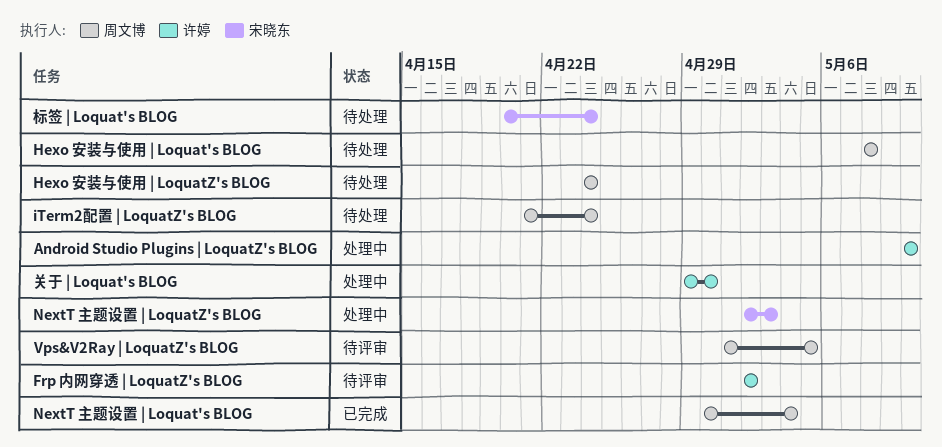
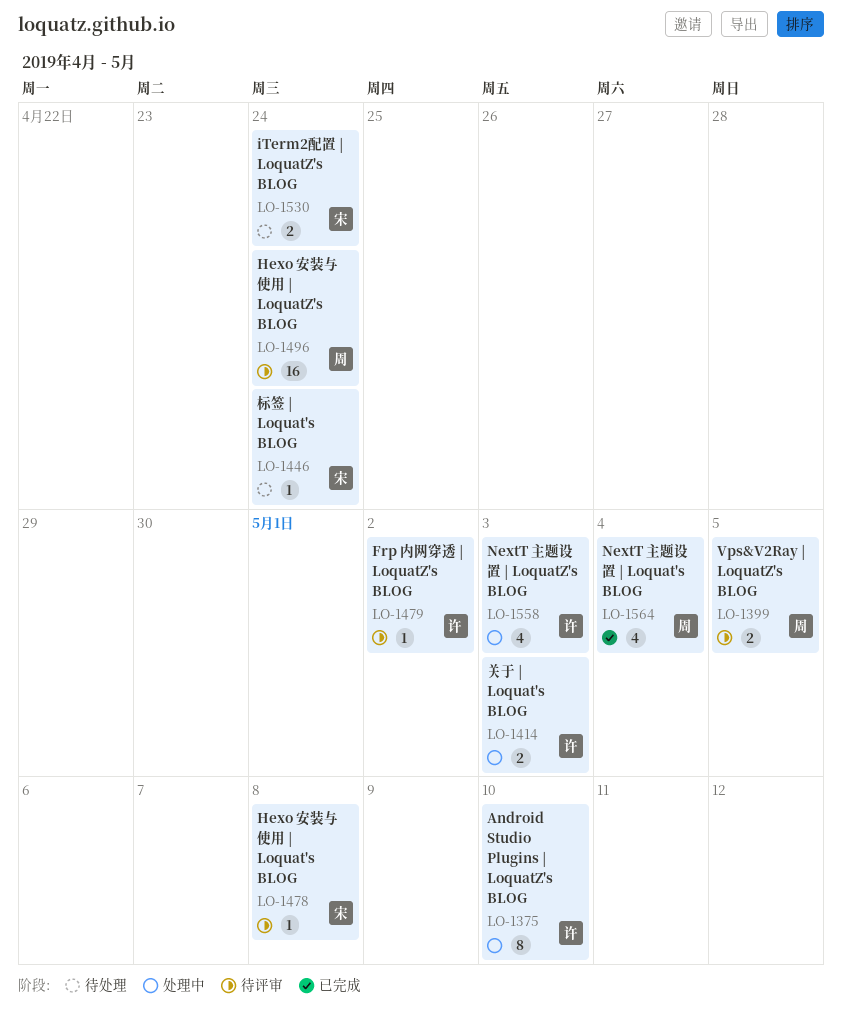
Hexo 安装与使用 | Loquat's BLOG, status: 待处理 -> 待评审
Hexo 安装与使用 | Loquat's BLOG, owner: 周文博 -> 宋晓东
Hexo 安装与使用 | LoquatZ's BLOG, status: 待处理 -> 待评审
iTerm2配置 | LoquatZ's BLOG, owner: 周文博 -> 宋晓东
NextT 主题设置 | LoquatZ's BLOG, owner: 宋晓东 -> 许婷
关于 | Loquat's BLOG, due: Apr 30 -> May 3

